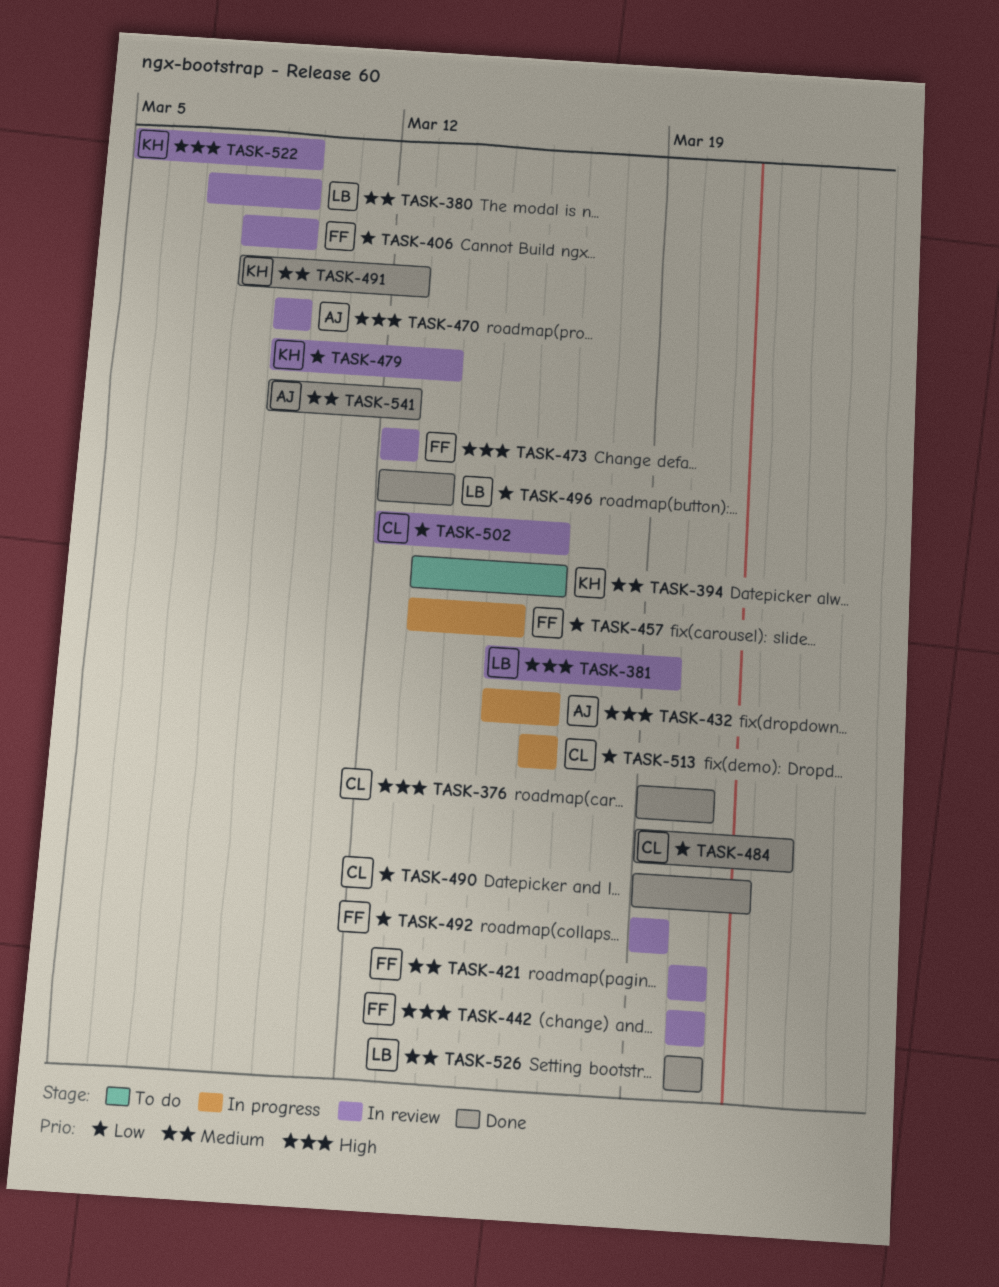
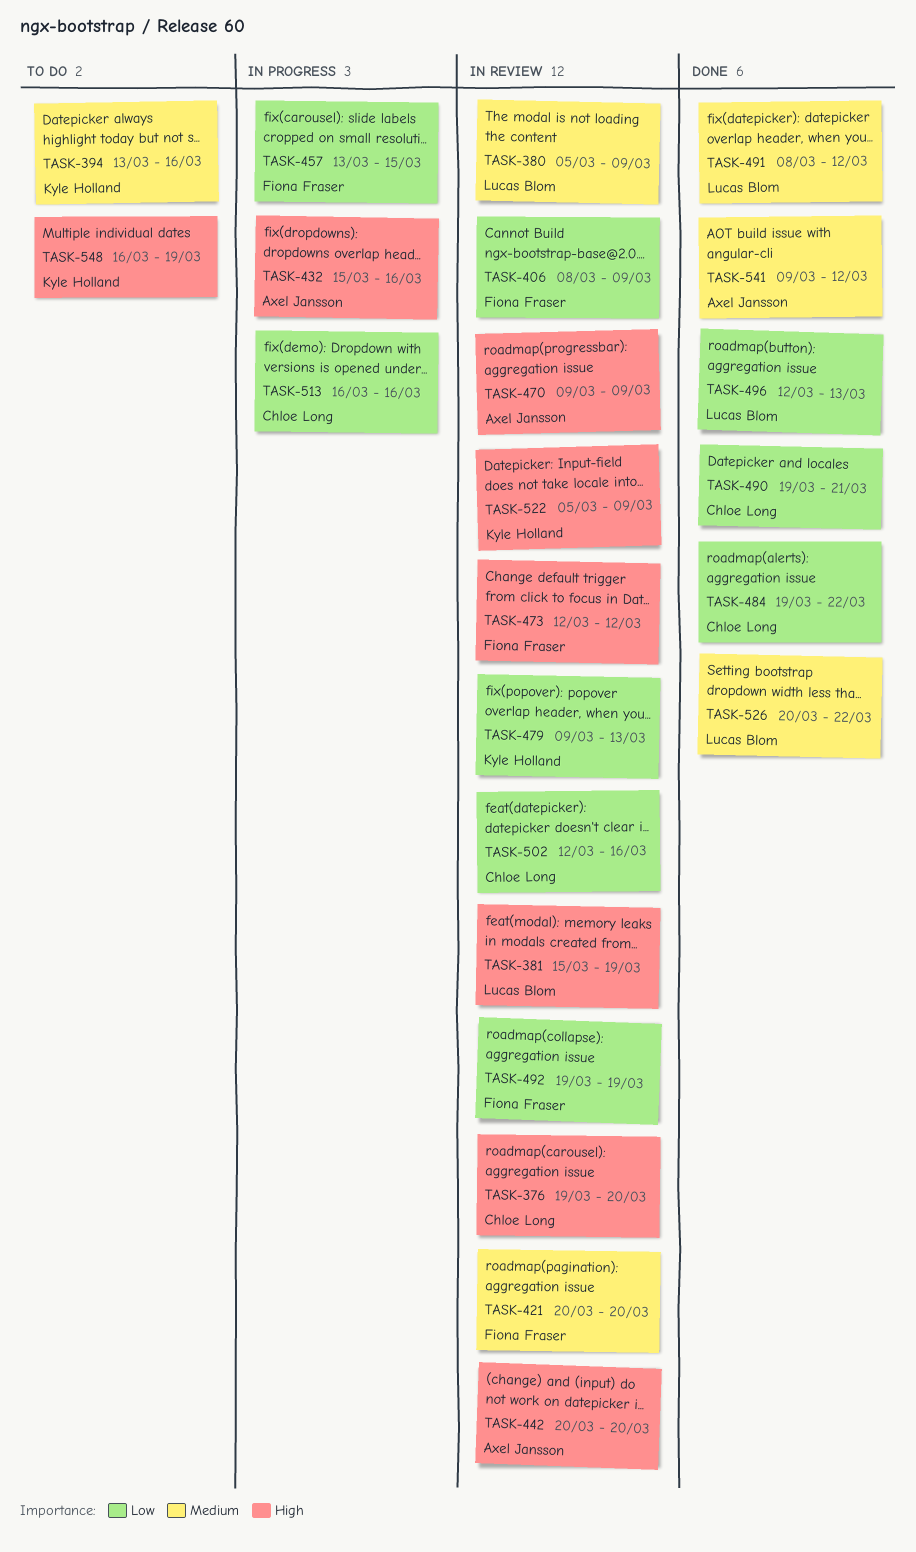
TASK-376, status: Done -> In review
TASK-380, start: Mar 7 -> Mar 5
TASK-442, owner: Fiona Fraser -> Axel Jansson
TASK-491, owner: Kyle Holland -> Lucas Blom
TASK-526, due: Mar 20 -> Mar 22
TASK-548: none -> present

